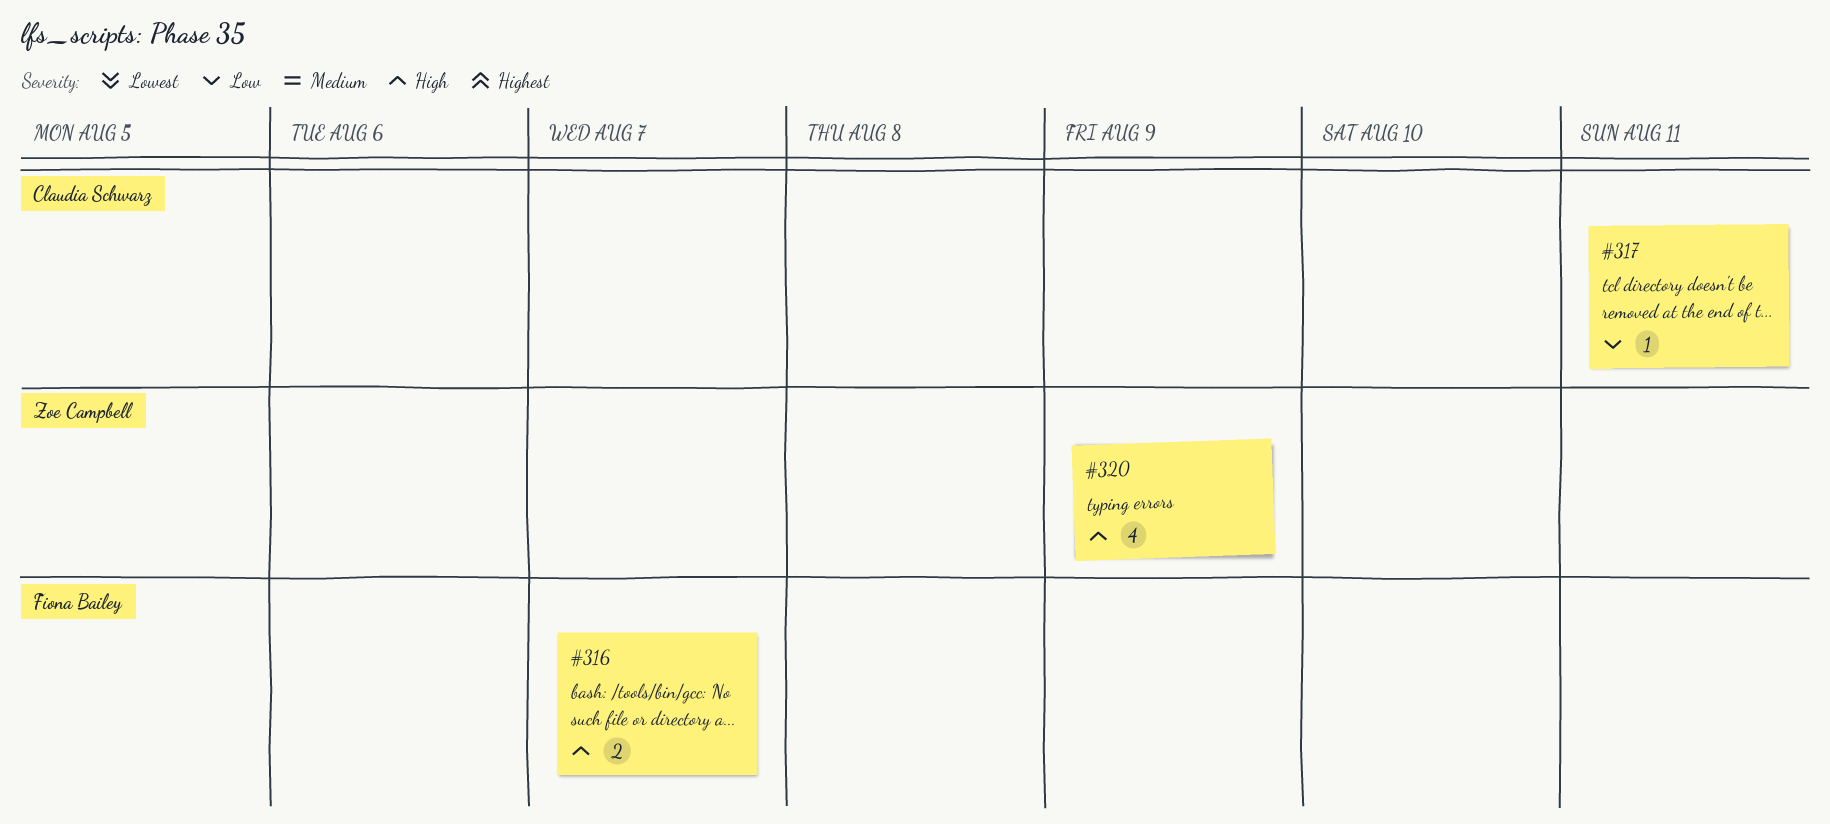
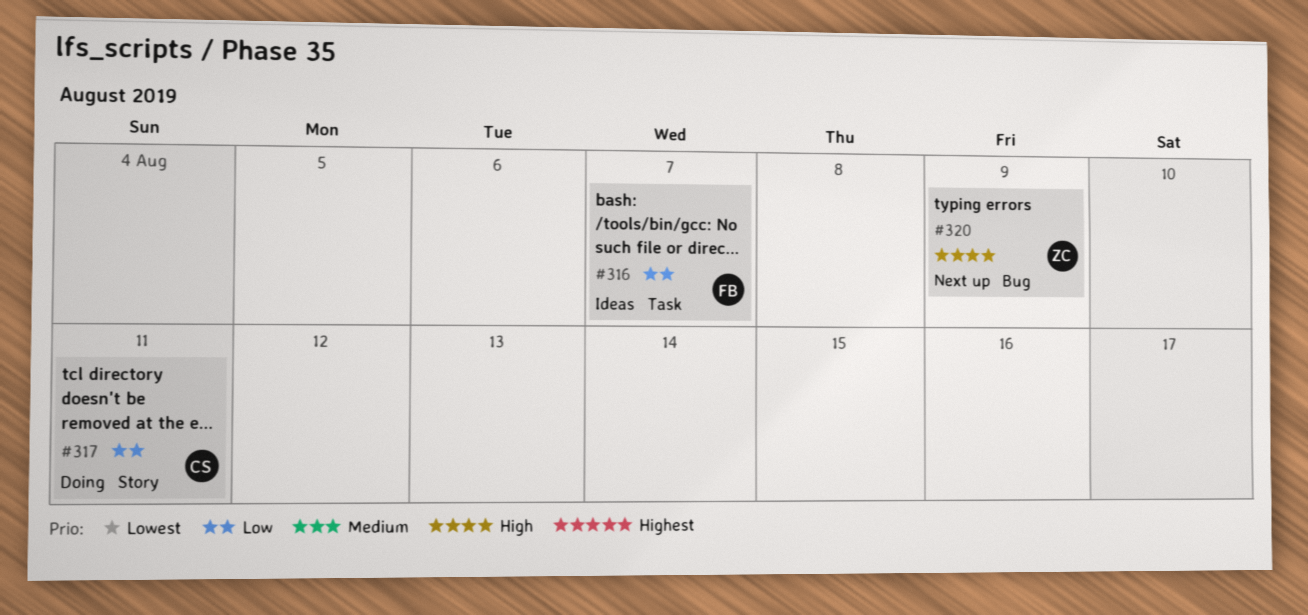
#316, priority: High -> Low

